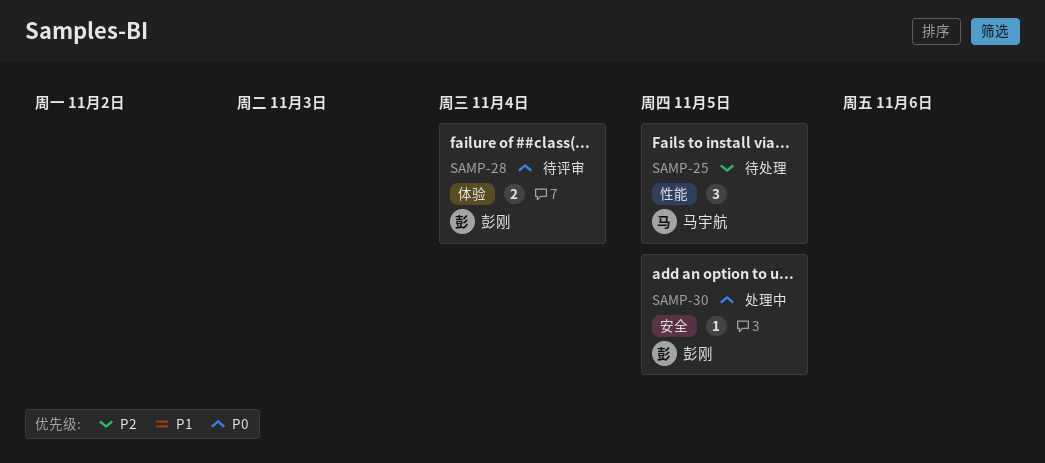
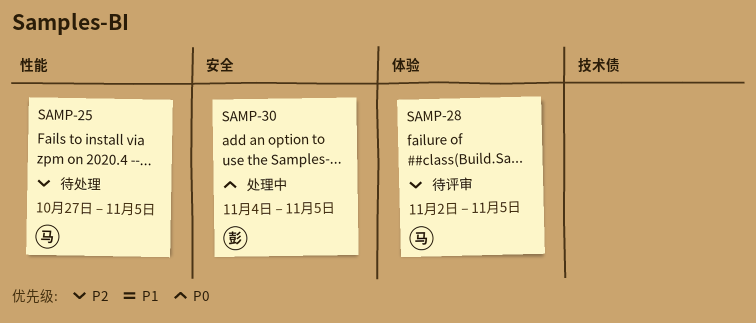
SAMP-28, owner: 彭刚 -> 马宇航
SAMP-28, priority: P0 -> P2
SAMP-28, due: Nov 4 -> Nov 5

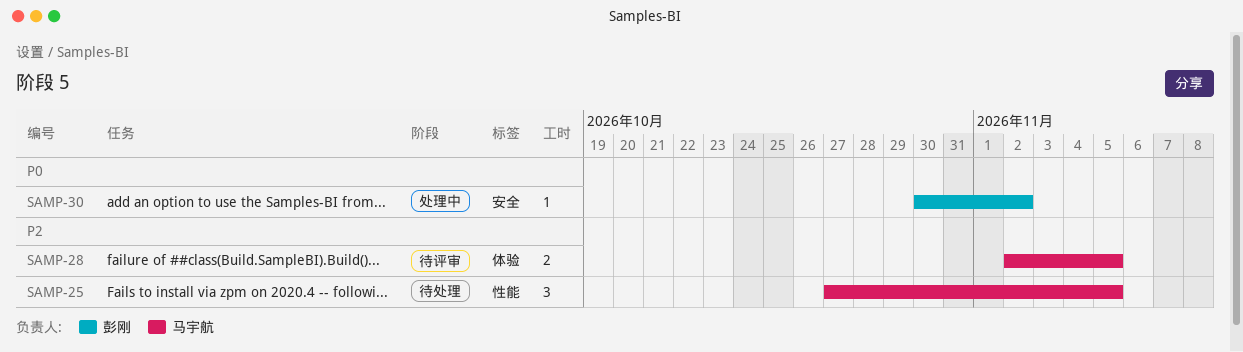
SAMP-30, start: Nov 4 -> Oct 30
SAMP-30, due: Nov 5 -> Nov 2

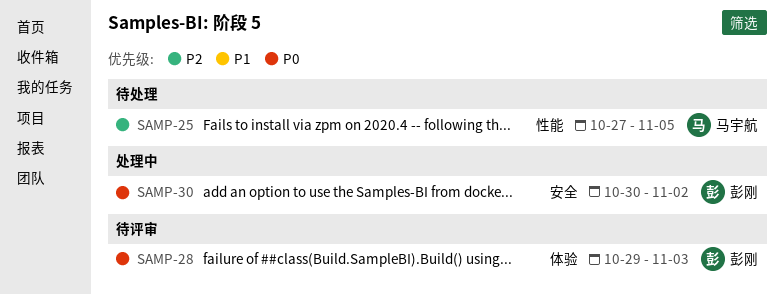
SAMP-28, owner: 马宇航 -> 彭刚
SAMP-28, priority: P2 -> P0
SAMP-28, start: Nov 2 -> Oct 29
SAMP-28, due: Nov 5 -> Nov 3

